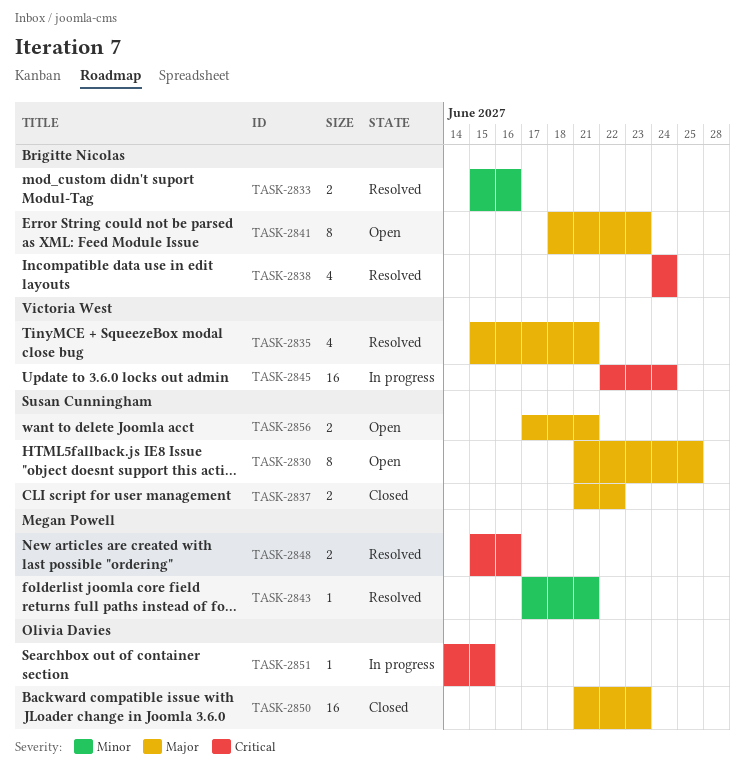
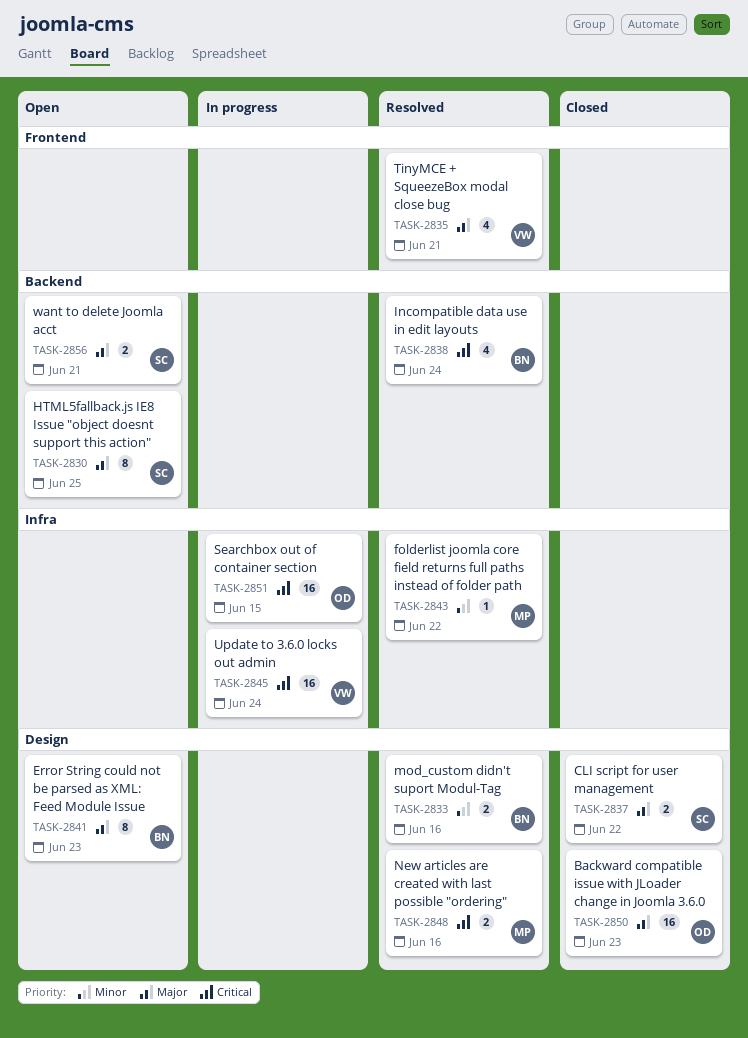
TASK-2843, due: Jun 21 -> Jun 22
TASK-2851, estimate: 1 -> 16

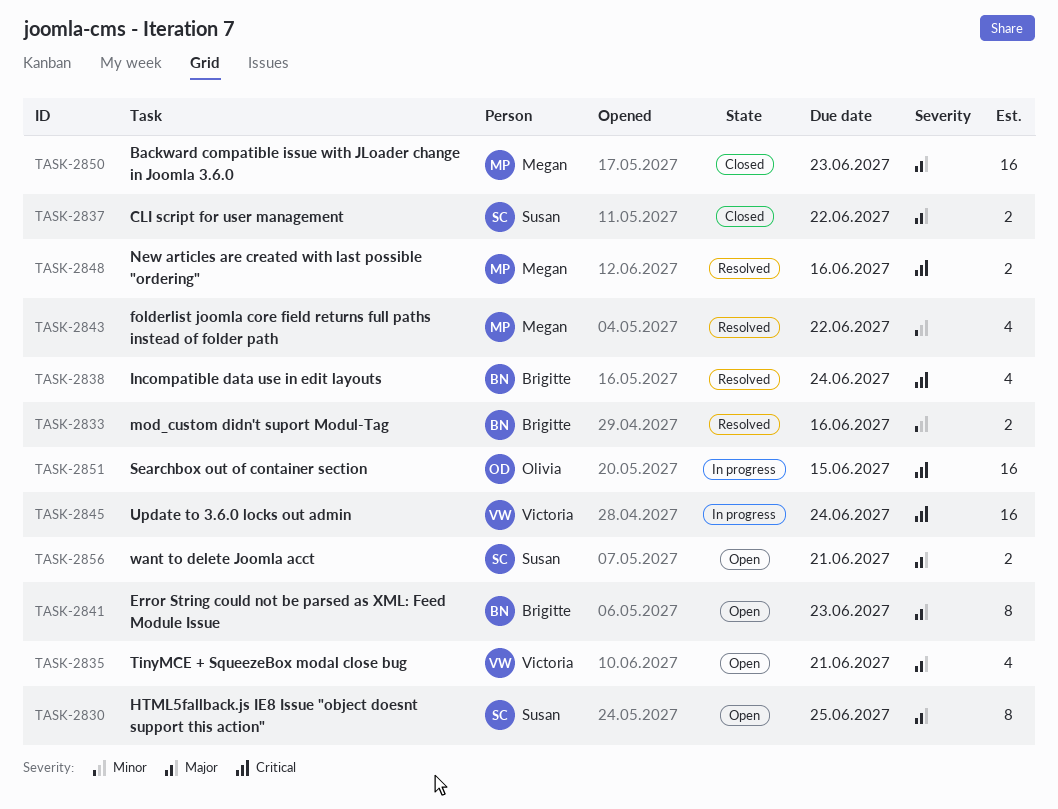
TASK-2835, status: Resolved -> Open
TASK-2843, estimate: 1 -> 4
TASK-2850, owner: Olivia -> Megan

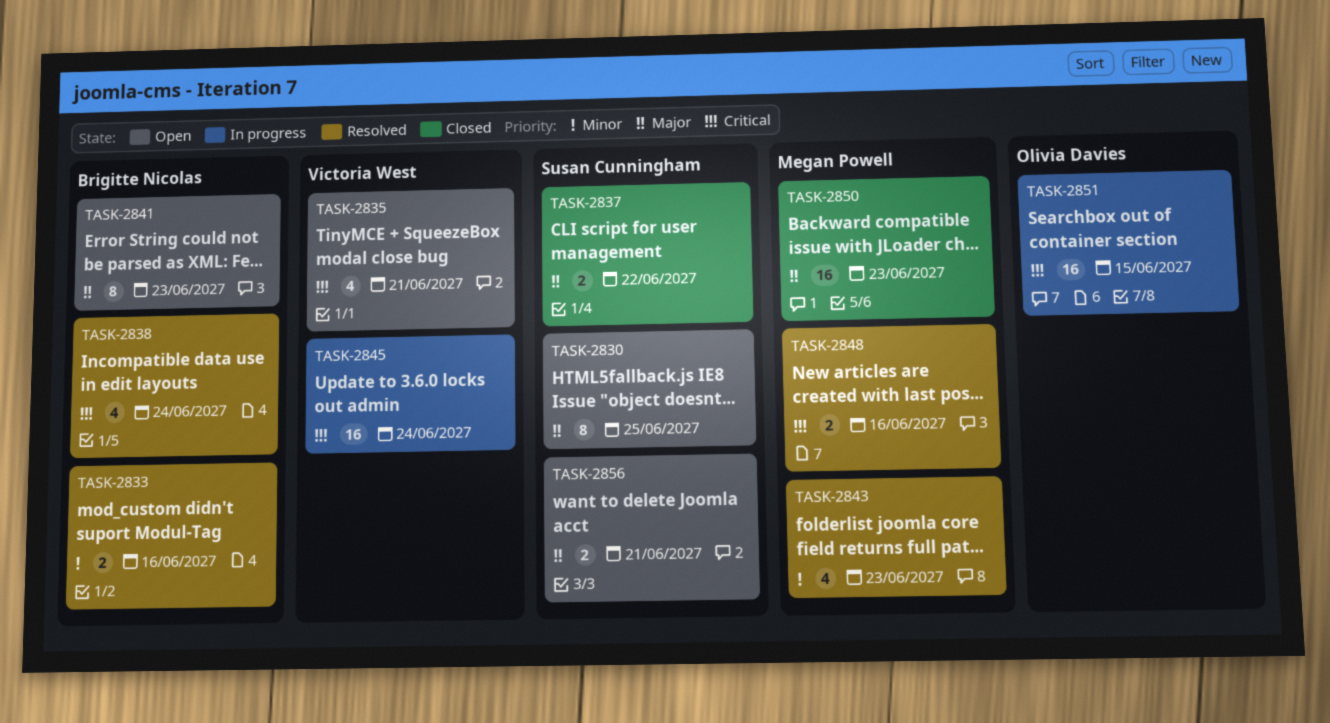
TASK-2835, priority: Major -> Critical
TASK-2843, due: Jun 22 -> Jun 23

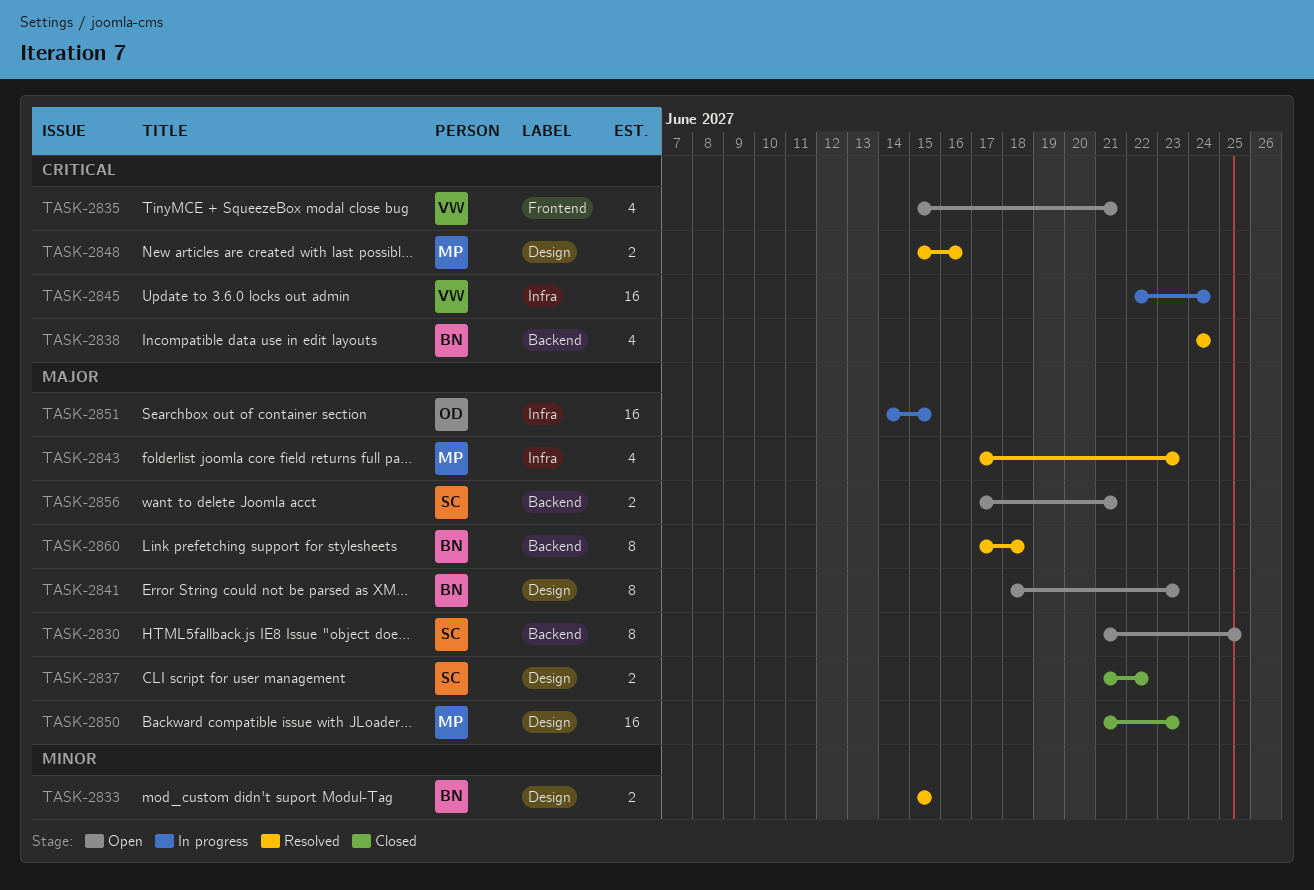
TASK-2833, due: Jun 16 -> Jun 15
TASK-2843, priority: Minor -> Major
TASK-2851, priority: Critical -> Major
TASK-2860: none -> present

